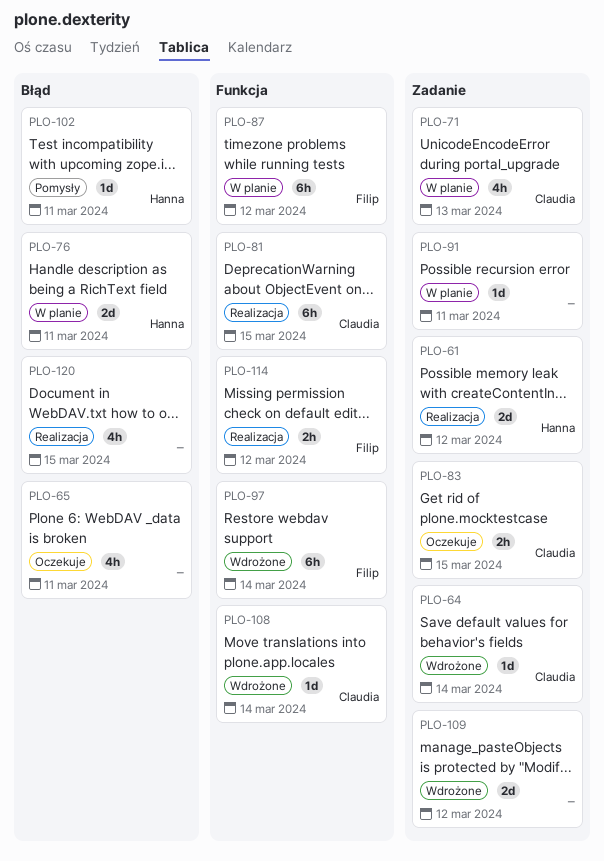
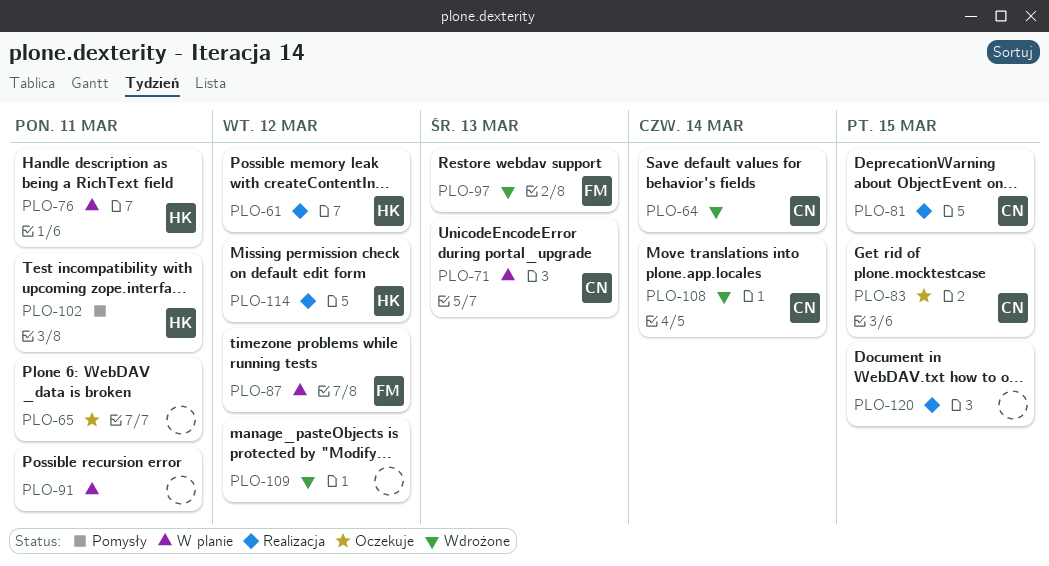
PLO-97, due: Mar 14 -> Mar 13
PLO-114, owner: Filip -> Hanna

